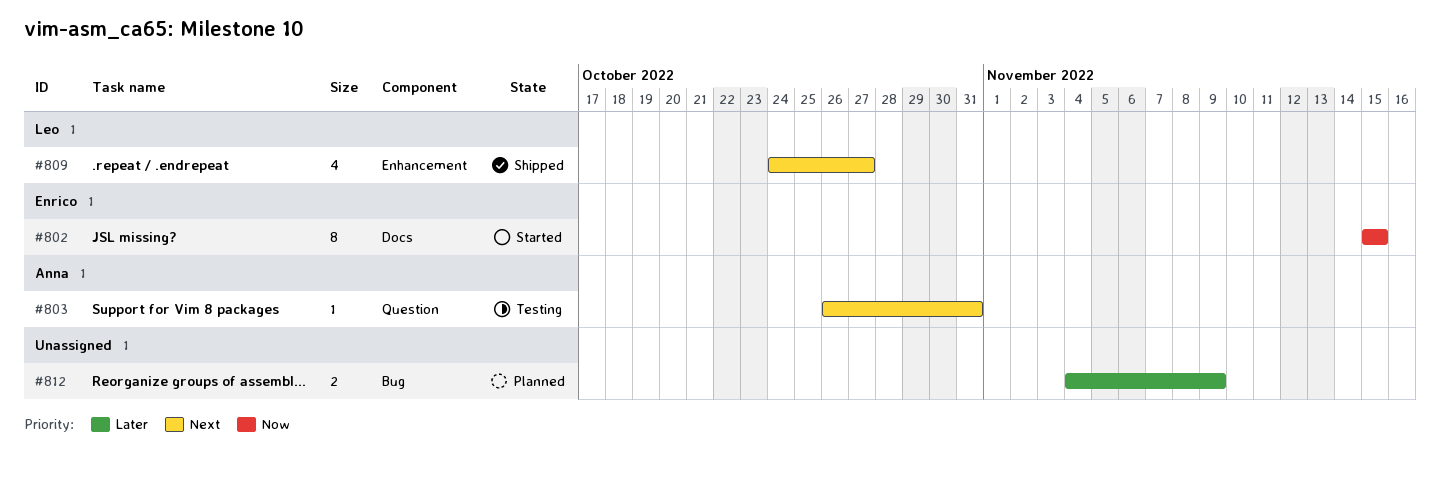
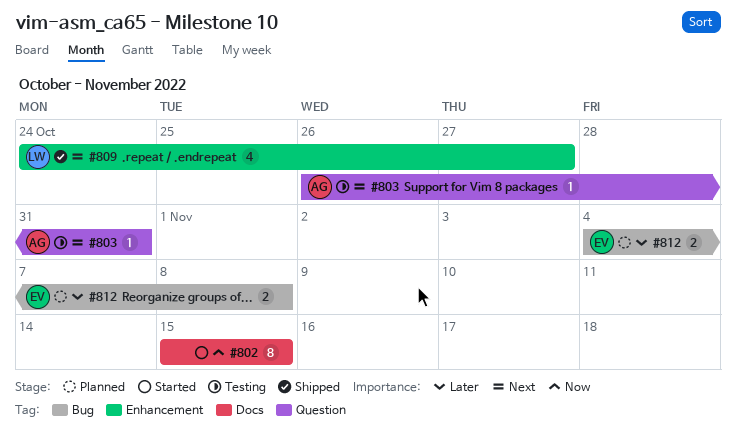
#802, owner: Enrico -> none
#812, owner: none -> Enrico
#812, due: Nov 9 -> Nov 8

